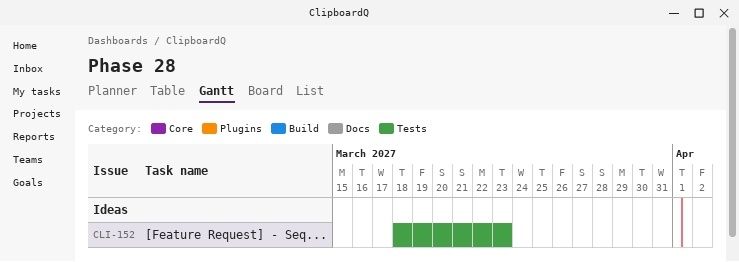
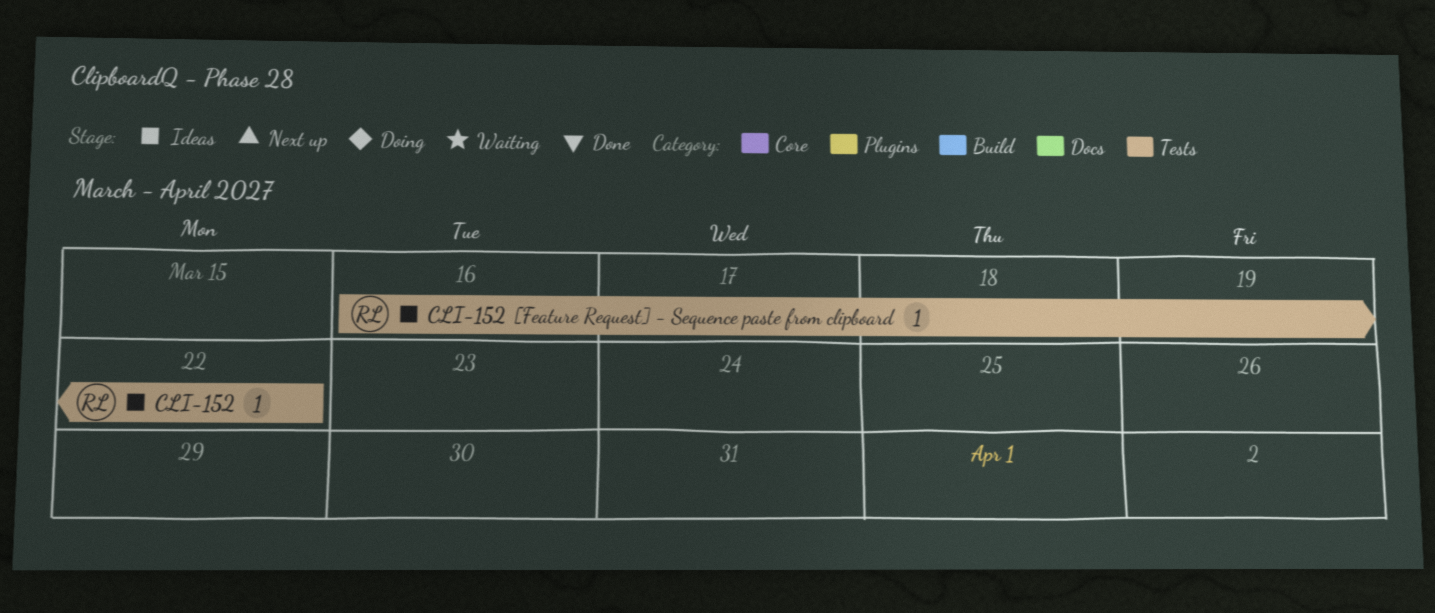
CLI-152, start: Mar 18 -> Mar 16
CLI-152, due: Mar 23 -> Mar 22

